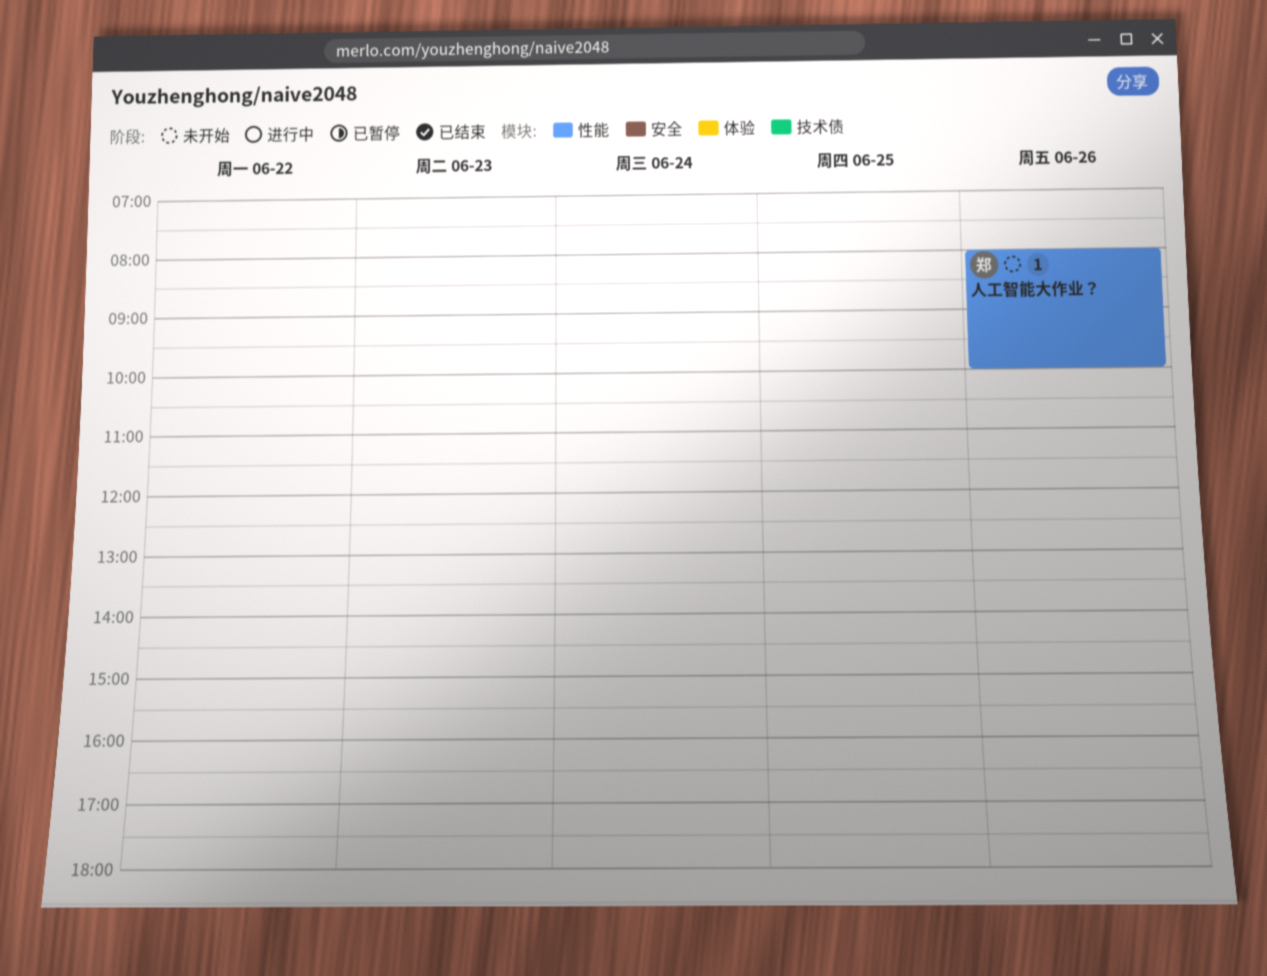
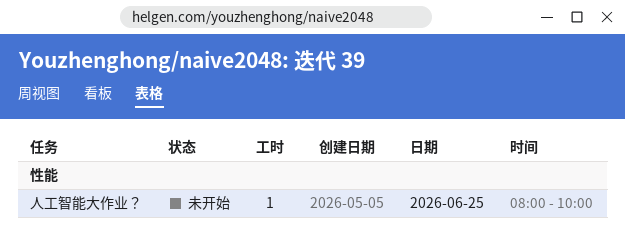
人工智能大作业？, day: Jun 26 -> Jun 25

